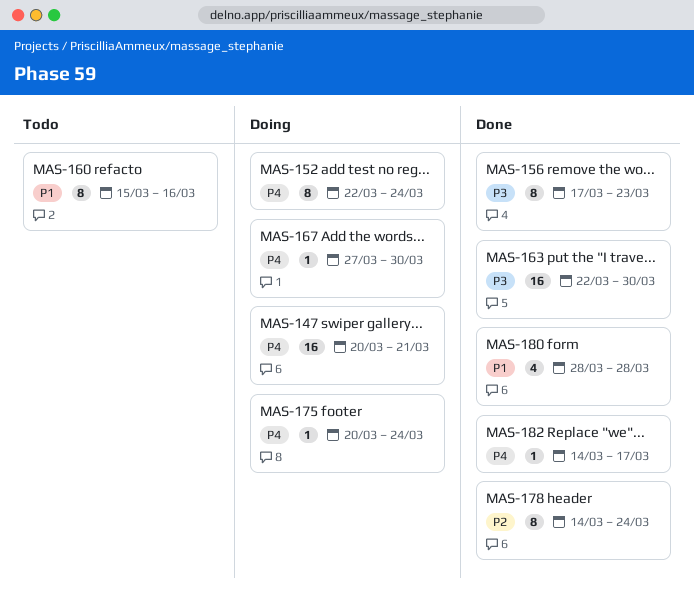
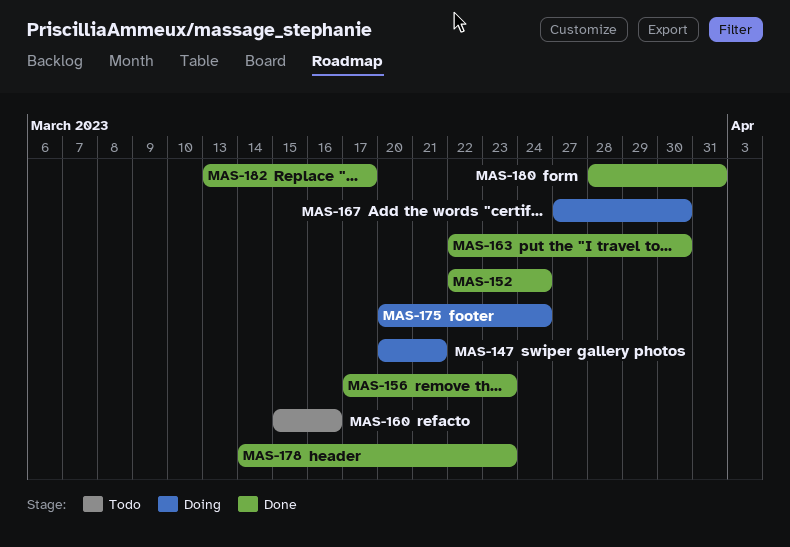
MAS-152, status: Doing -> Done
MAS-178, due: Mar 24 -> Mar 23
MAS-180, due: Mar 28 -> Mar 31
MAS-182, start: Mar 14 -> Mar 13

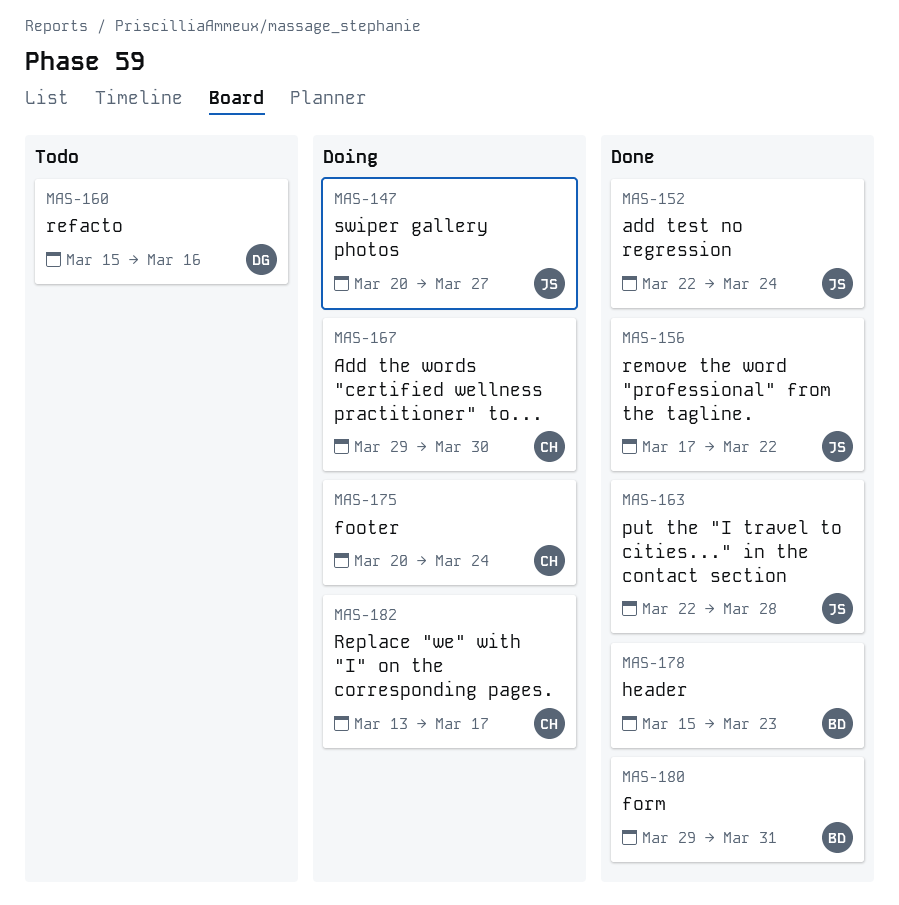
MAS-147, due: Mar 21 -> Mar 27
MAS-156, due: Mar 23 -> Mar 22
MAS-163, due: Mar 30 -> Mar 28
MAS-167, start: Mar 27 -> Mar 29
MAS-178, start: Mar 14 -> Mar 15
MAS-180, start: Mar 28 -> Mar 29
MAS-182, status: Done -> Doing

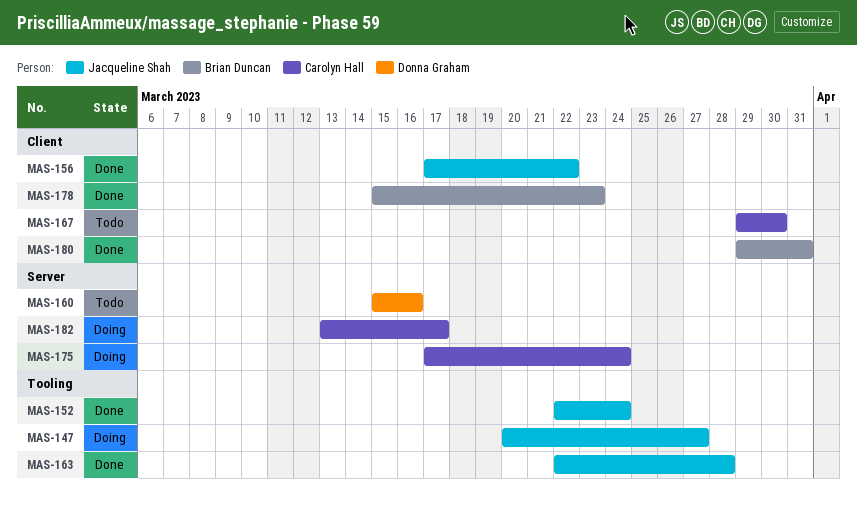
MAS-167, status: Doing -> Todo
MAS-175, start: Mar 20 -> Mar 17

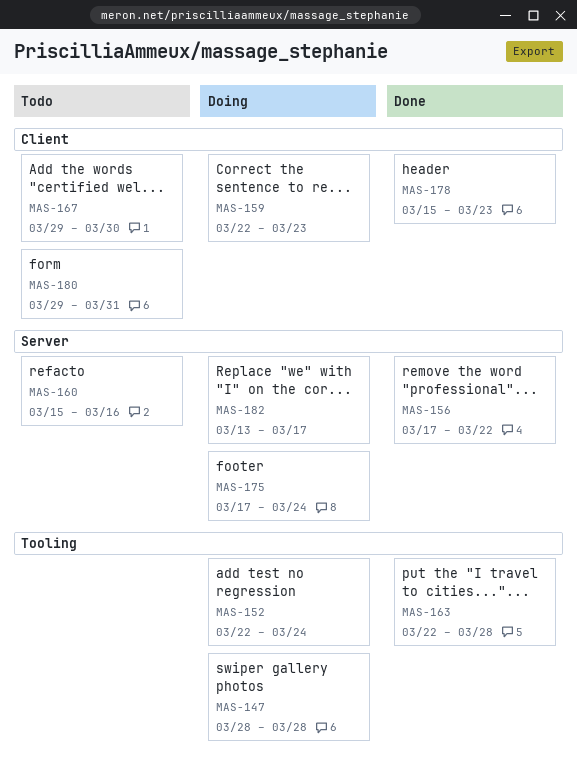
MAS-147, start: Mar 20 -> Mar 28
MAS-147, due: Mar 27 -> Mar 28
MAS-152, status: Done -> Doing
MAS-156, label: Client -> Server
MAS-159: none -> present
MAS-180, status: Done -> Todo

